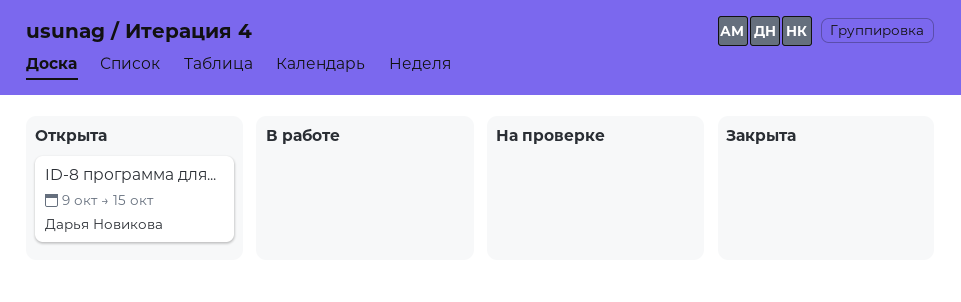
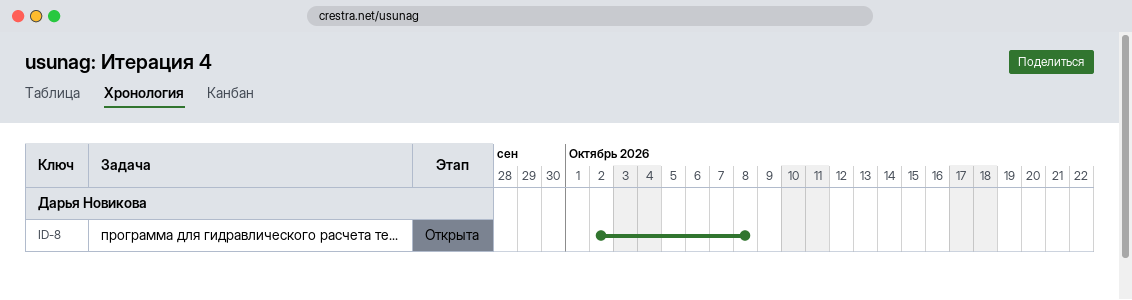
ID-8, start: Oct 9 -> Oct 2
ID-8, due: Oct 15 -> Oct 8

